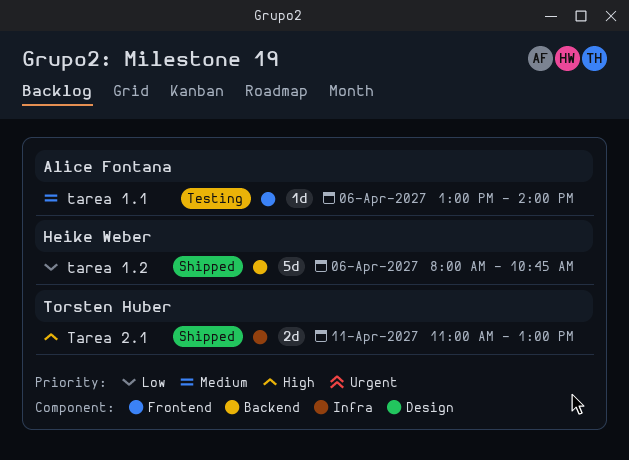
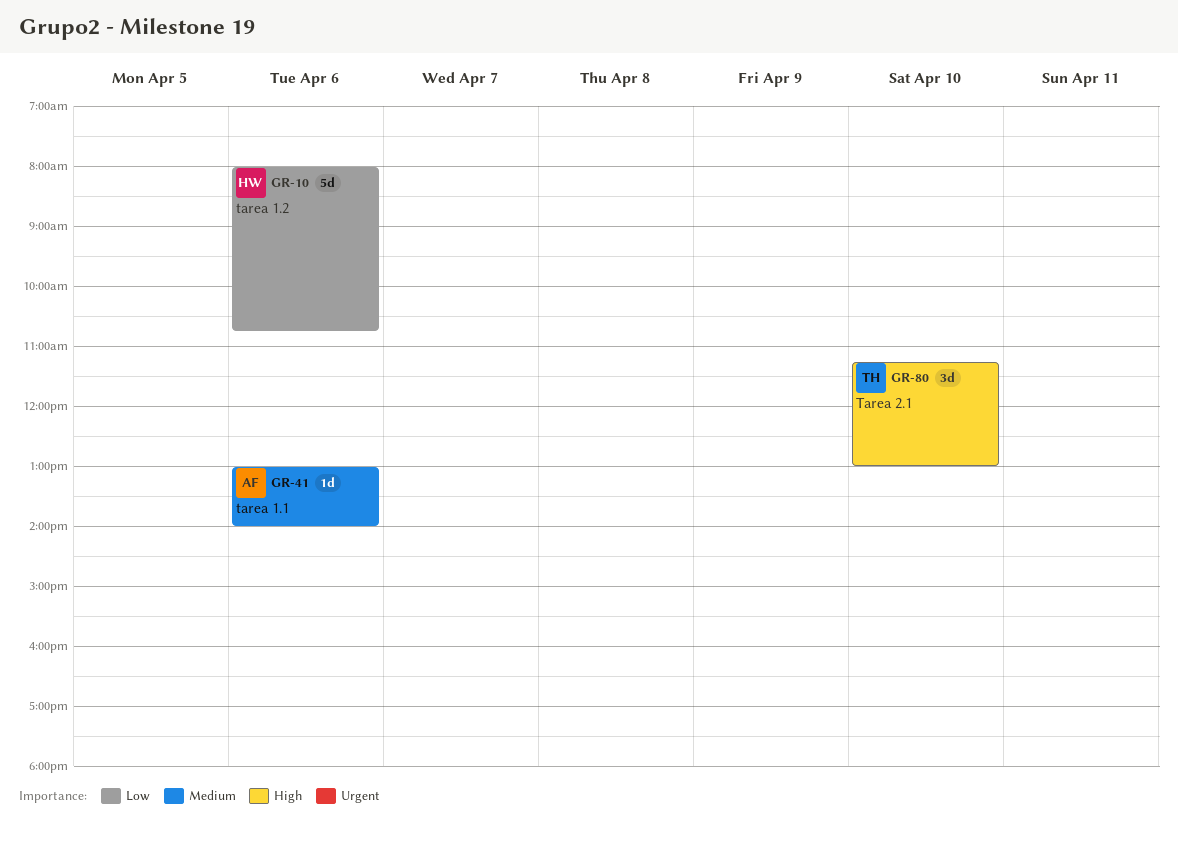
Tarea 2.1, estimate: 2d -> 3d
Tarea 2.1, day: Apr 11 -> Apr 10
Tarea 2.1, begins: 11:00 -> 11:15

